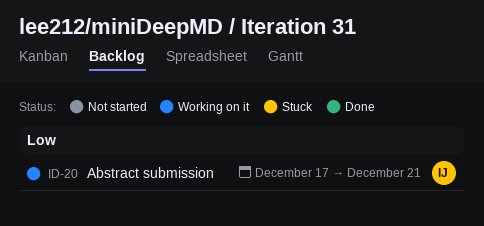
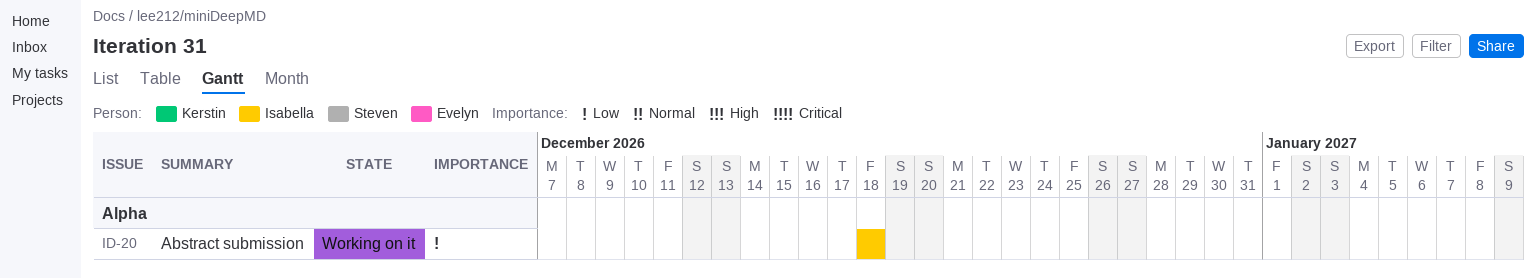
ID-20, start: Dec 17 -> Dec 18
ID-20, due: Dec 21 -> Dec 18

